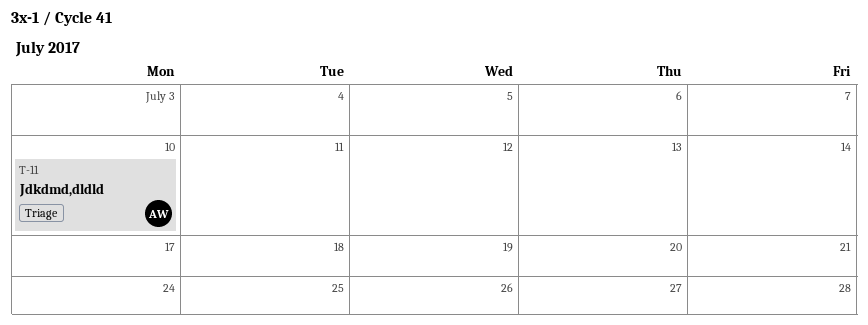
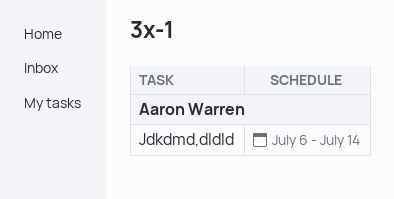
Jdkdmd,dldld, due: Jul 10 -> Jul 14

